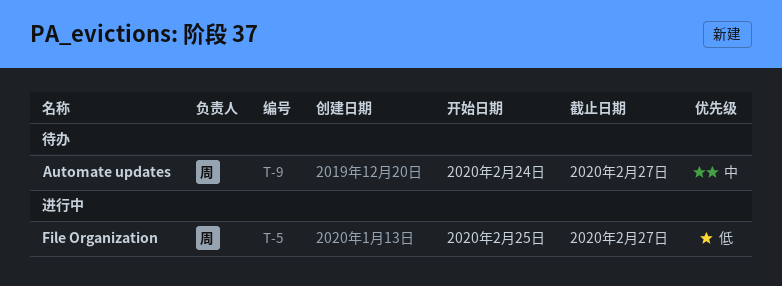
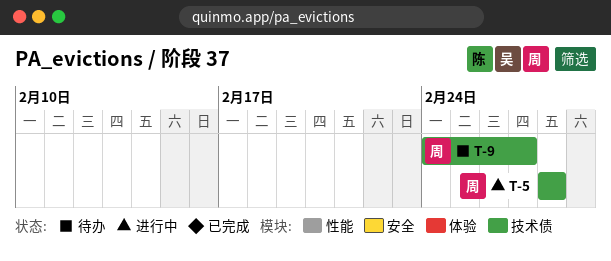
T-5, start: Feb 25 -> Feb 28
T-5, due: Feb 27 -> Feb 28

